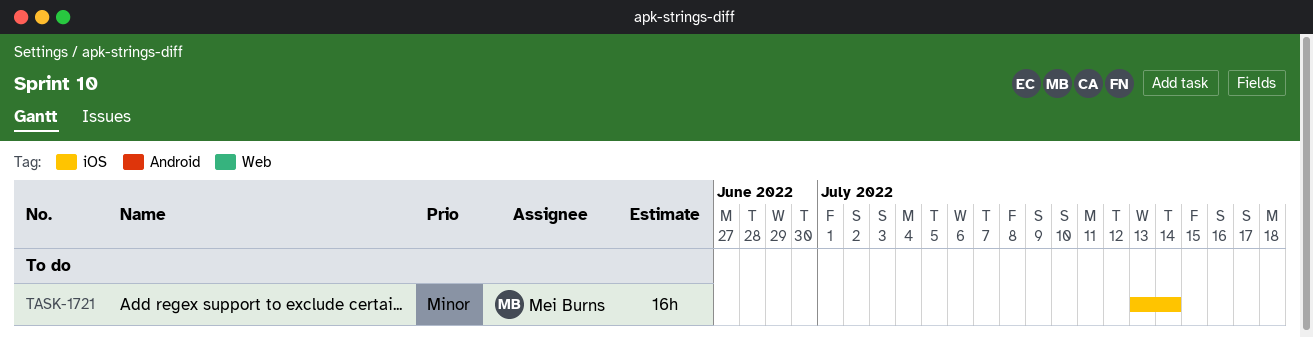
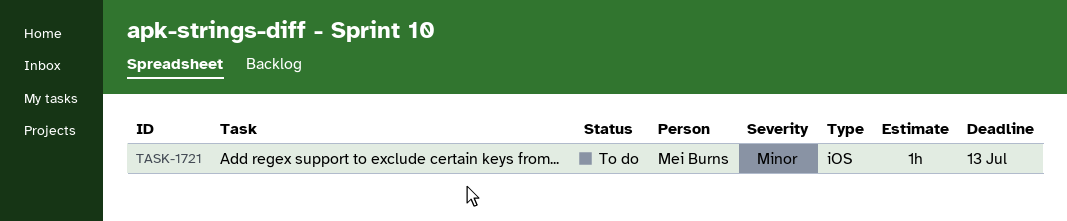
TASK-1721, estimate: 16h -> 1h
TASK-1721, due: Jul 14 -> Jul 13

